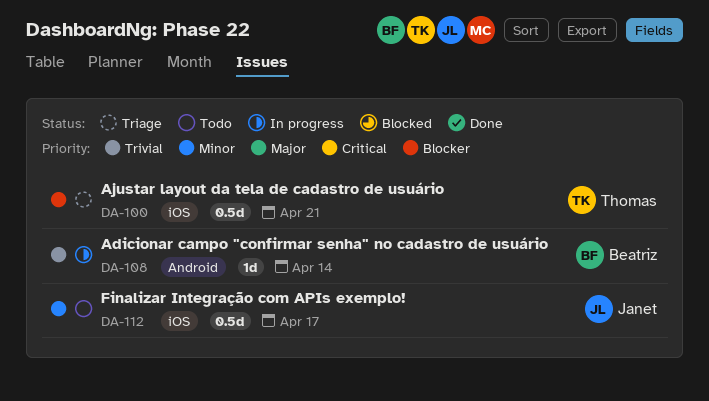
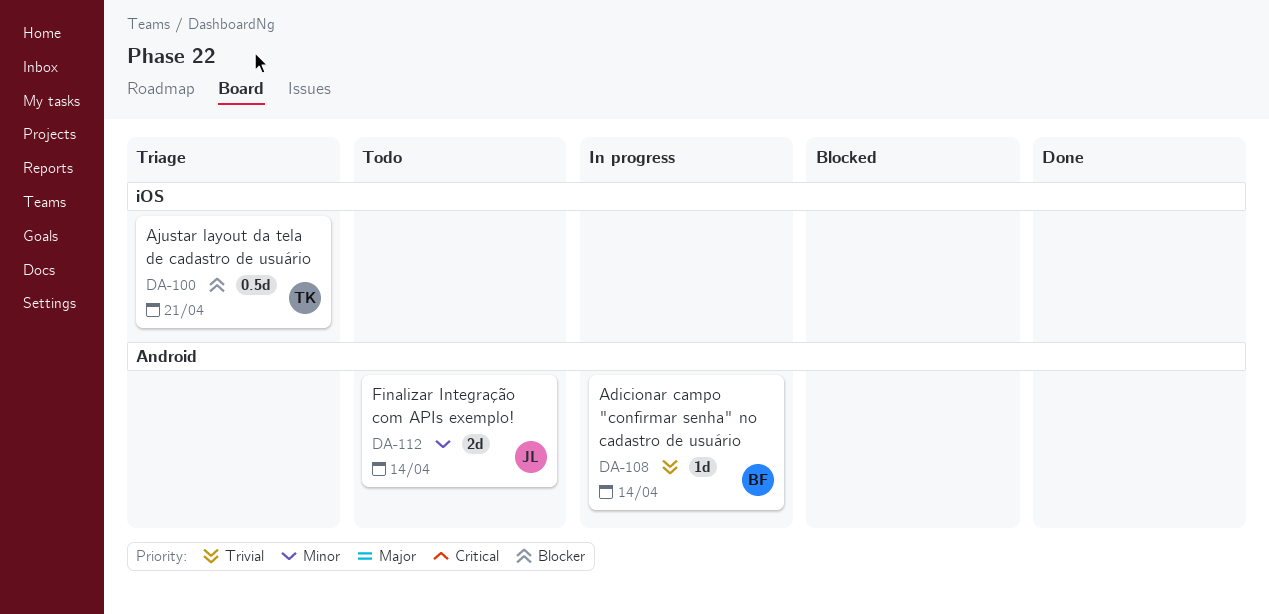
DA-112, label: iOS -> Android
DA-112, estimate: 0.5d -> 2d
DA-112, due: Apr 17 -> Apr 14

